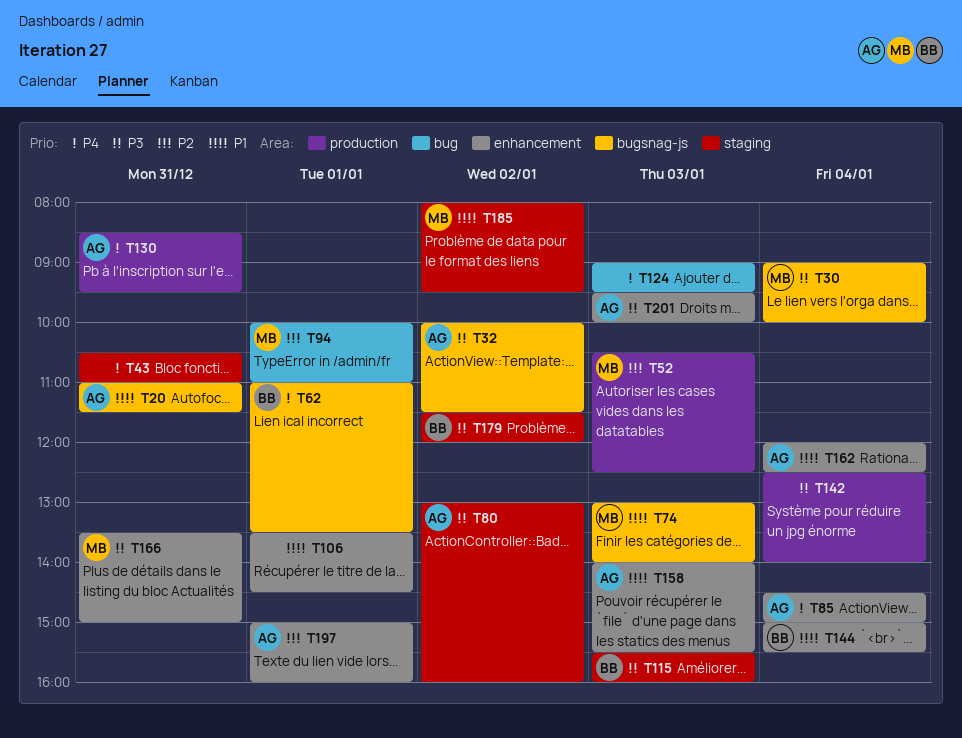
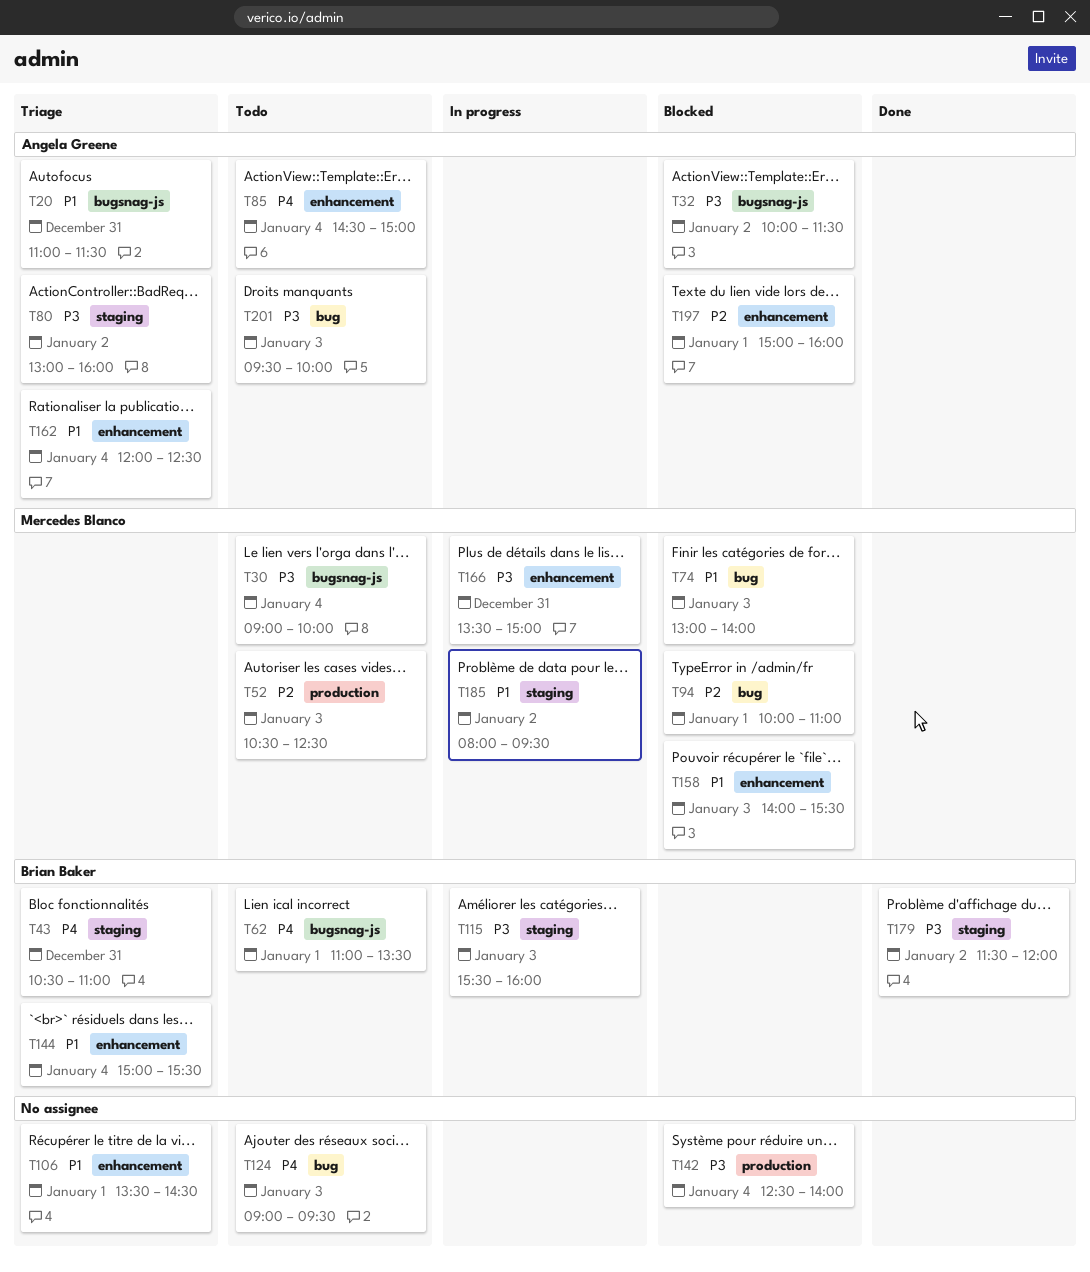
T43, owner: none -> Brian Baker
T74, label: bugsnag-js -> bug
T130: present -> none
T158, owner: Angela Greene -> Mercedes Blanco
T201, label: enhancement -> bug

